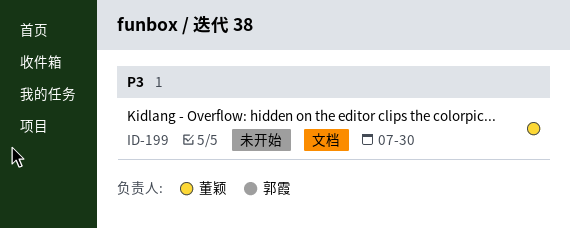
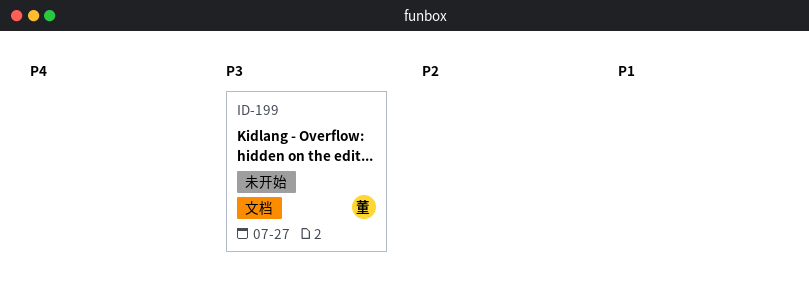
ID-199, due: Jul 30 -> Jul 27

